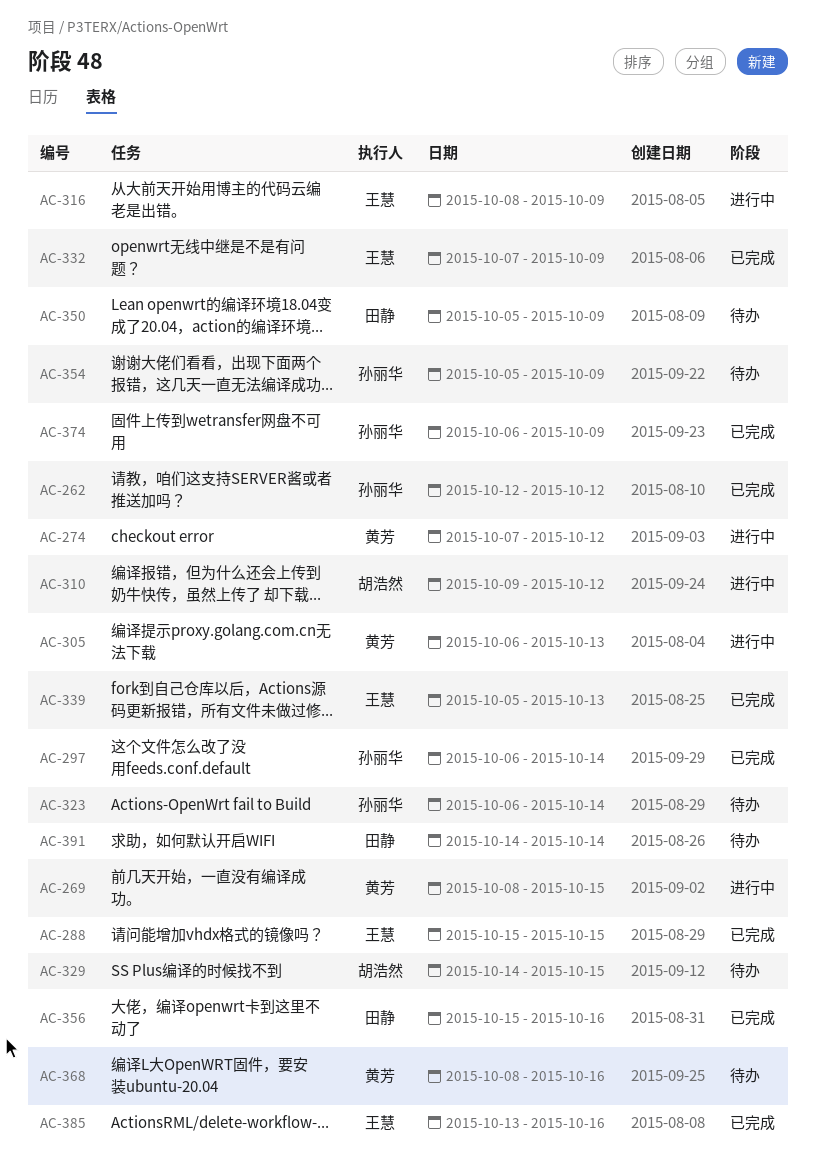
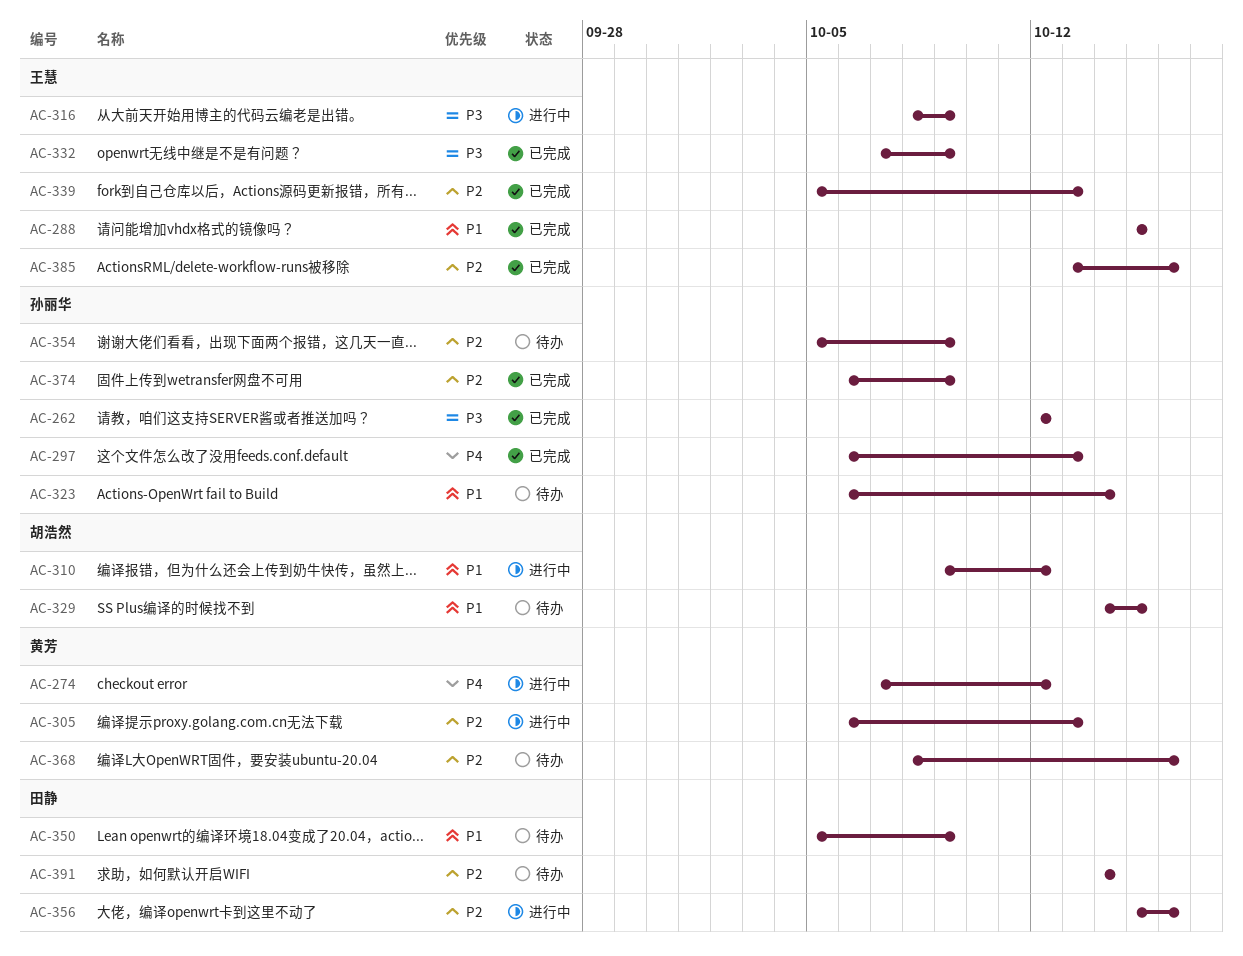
AC-269: present -> none
AC-297, due: Oct 14 -> Oct 13
AC-356, status: 已完成 -> 进行中

